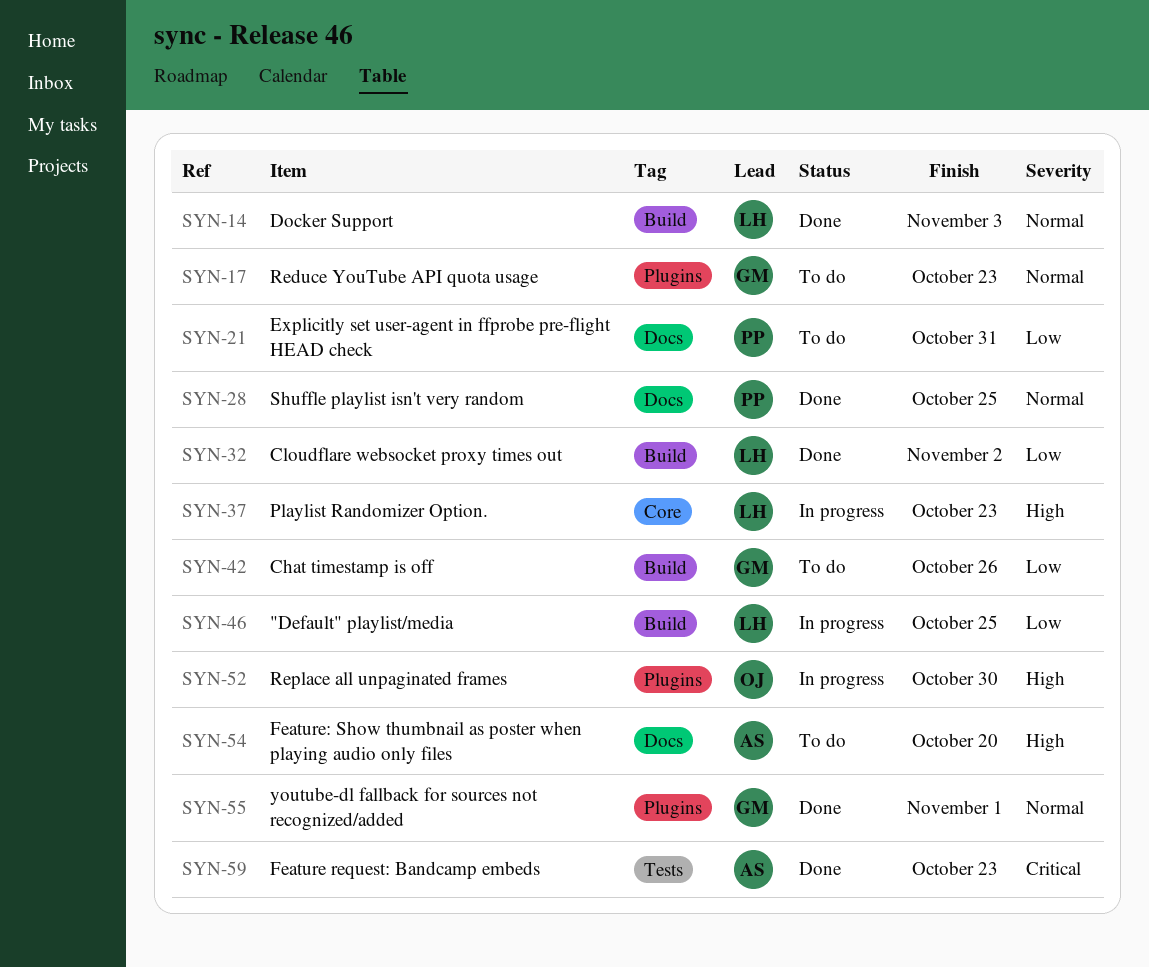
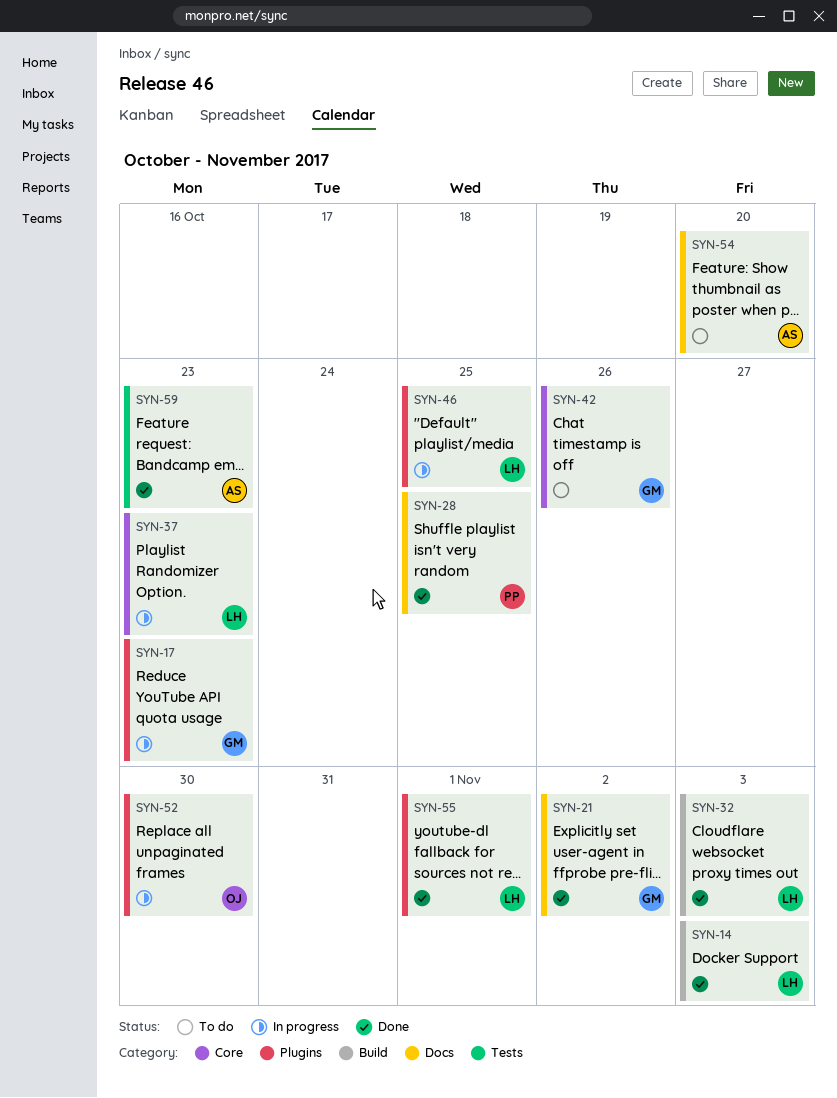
SYN-17, status: To do -> In progress
SYN-21, status: To do -> Done
SYN-21, owner: PP -> GM
SYN-21, due: Oct 31 -> Nov 2
SYN-32, due: Nov 2 -> Nov 3
SYN-42, label: Build -> Core
SYN-46, label: Build -> Plugins
SYN-55, owner: GM -> LH

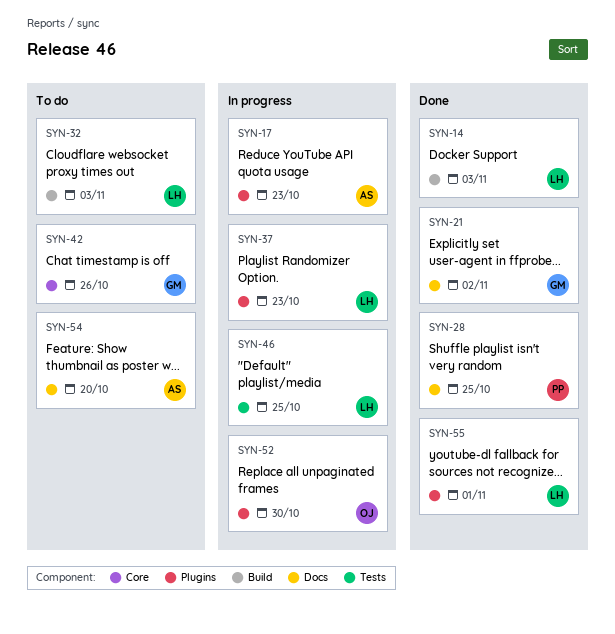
SYN-17, owner: GM -> AS
SYN-32, status: Done -> To do
SYN-37, label: Core -> Plugins
SYN-46, label: Plugins -> Tests
SYN-59: present -> none

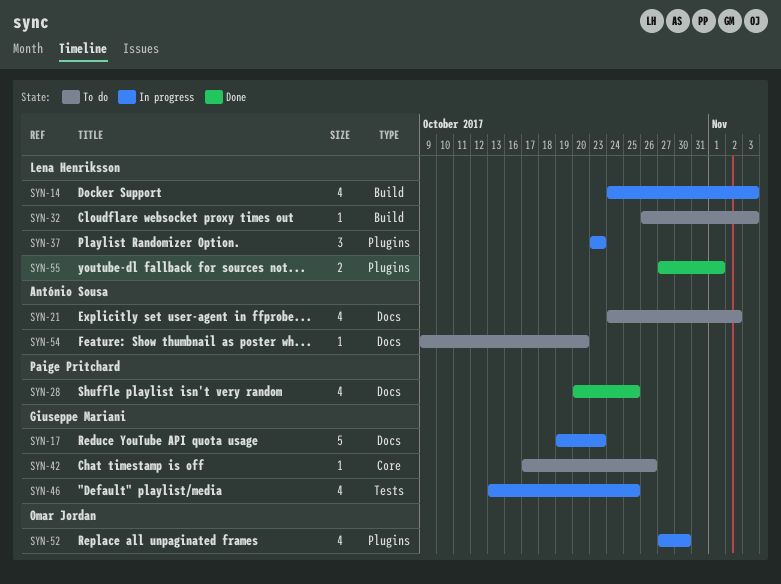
SYN-14, status: Done -> In progress
SYN-17, owner: António Sousa -> Giuseppe Mariani
SYN-17, label: Plugins -> Docs
SYN-21, status: Done -> To do
SYN-21, owner: Giuseppe Mariani -> António Sousa
SYN-46, owner: Lena Henriksson -> Giuseppe Mariani

